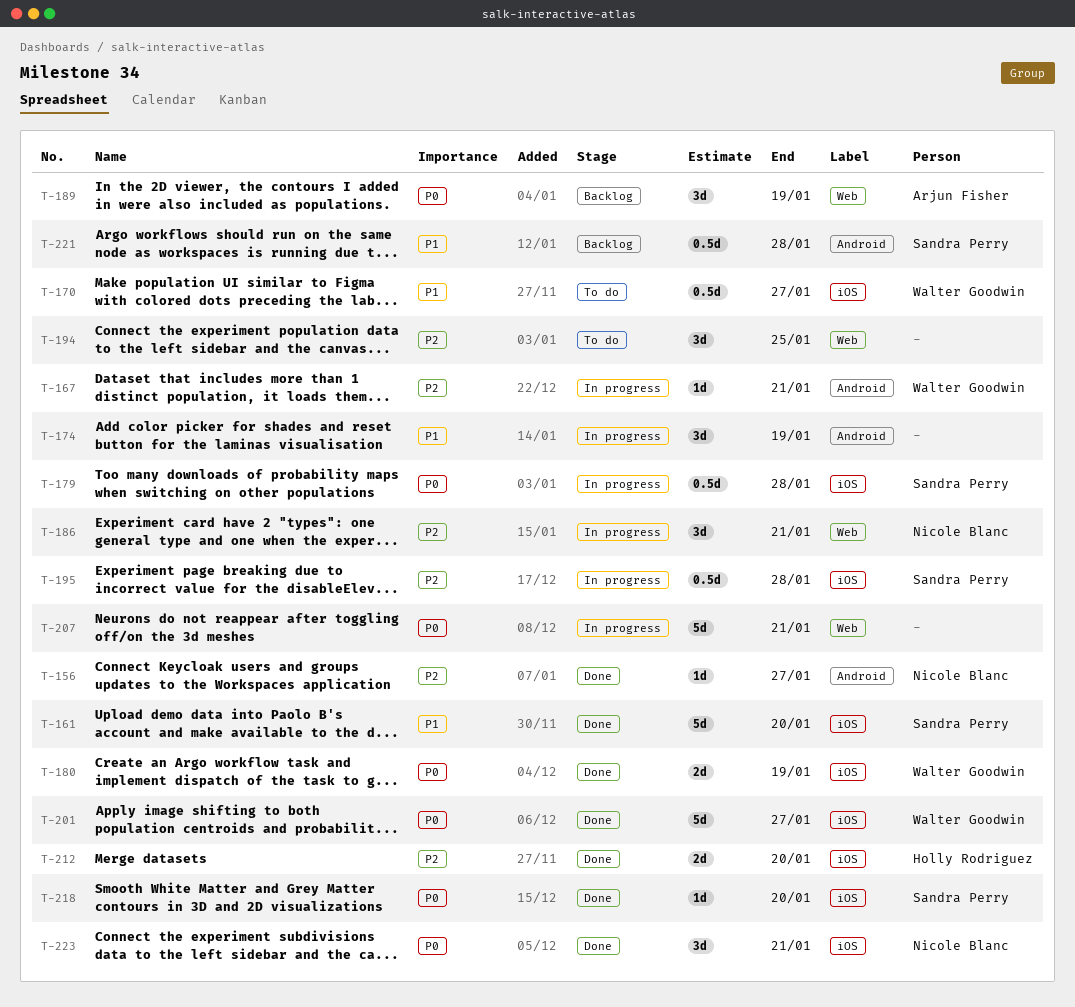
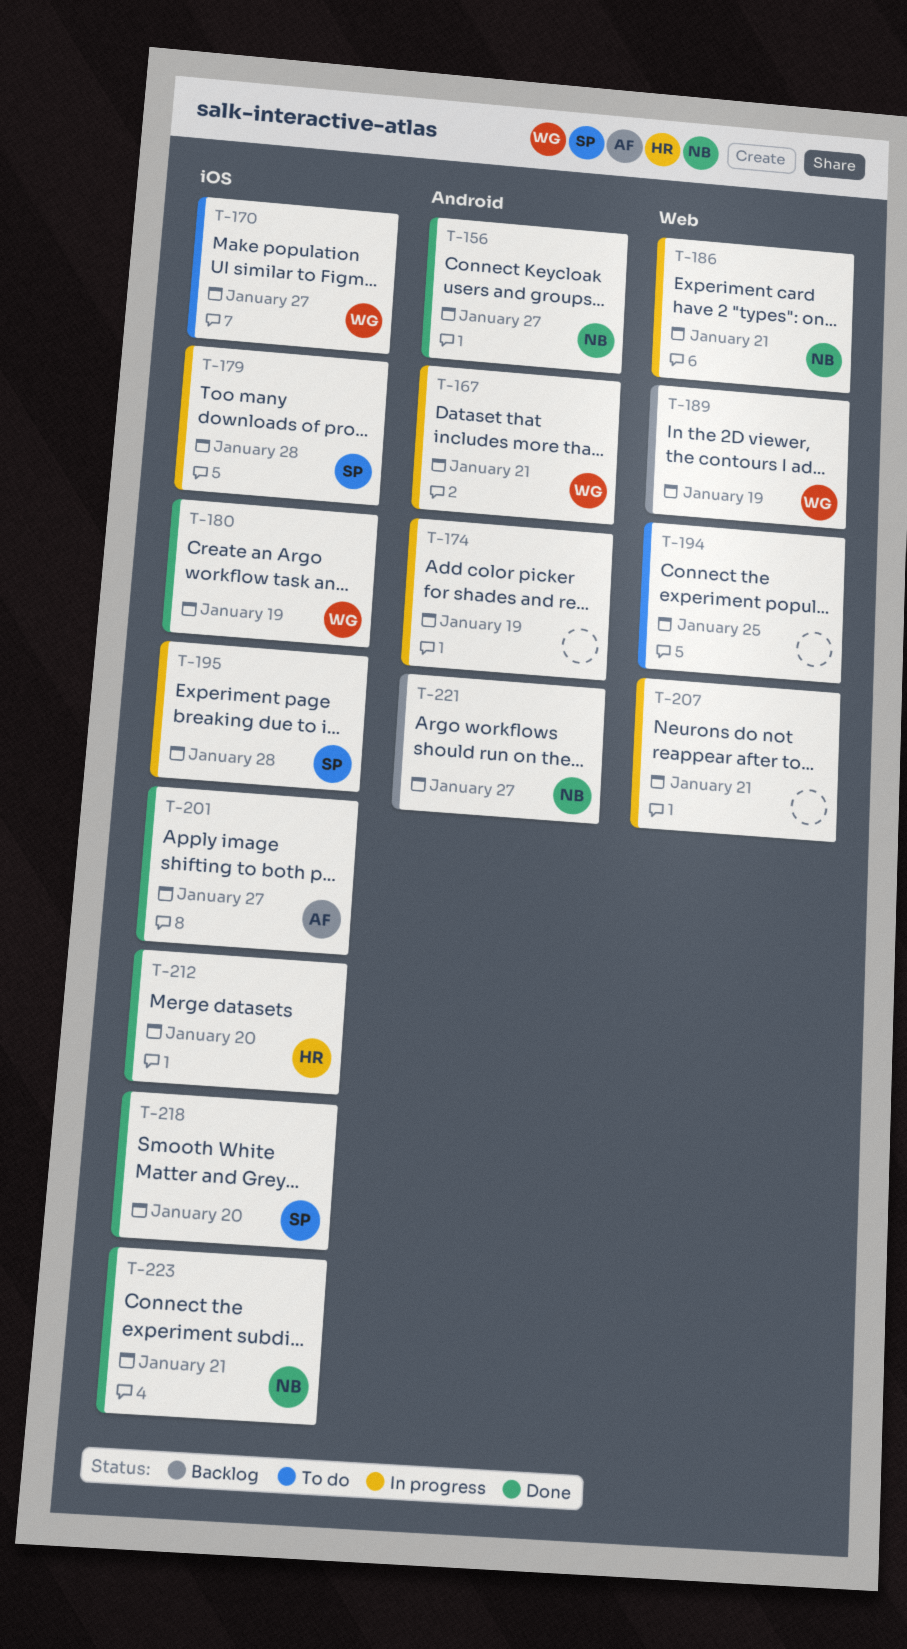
T-161: present -> none
T-189, owner: Arjun Fisher -> Walter Goodwin
T-201, owner: Walter Goodwin -> Arjun Fisher
T-221, owner: Sandra Perry -> Nicole Blanc
T-221, due: Jan 28 -> Jan 27

